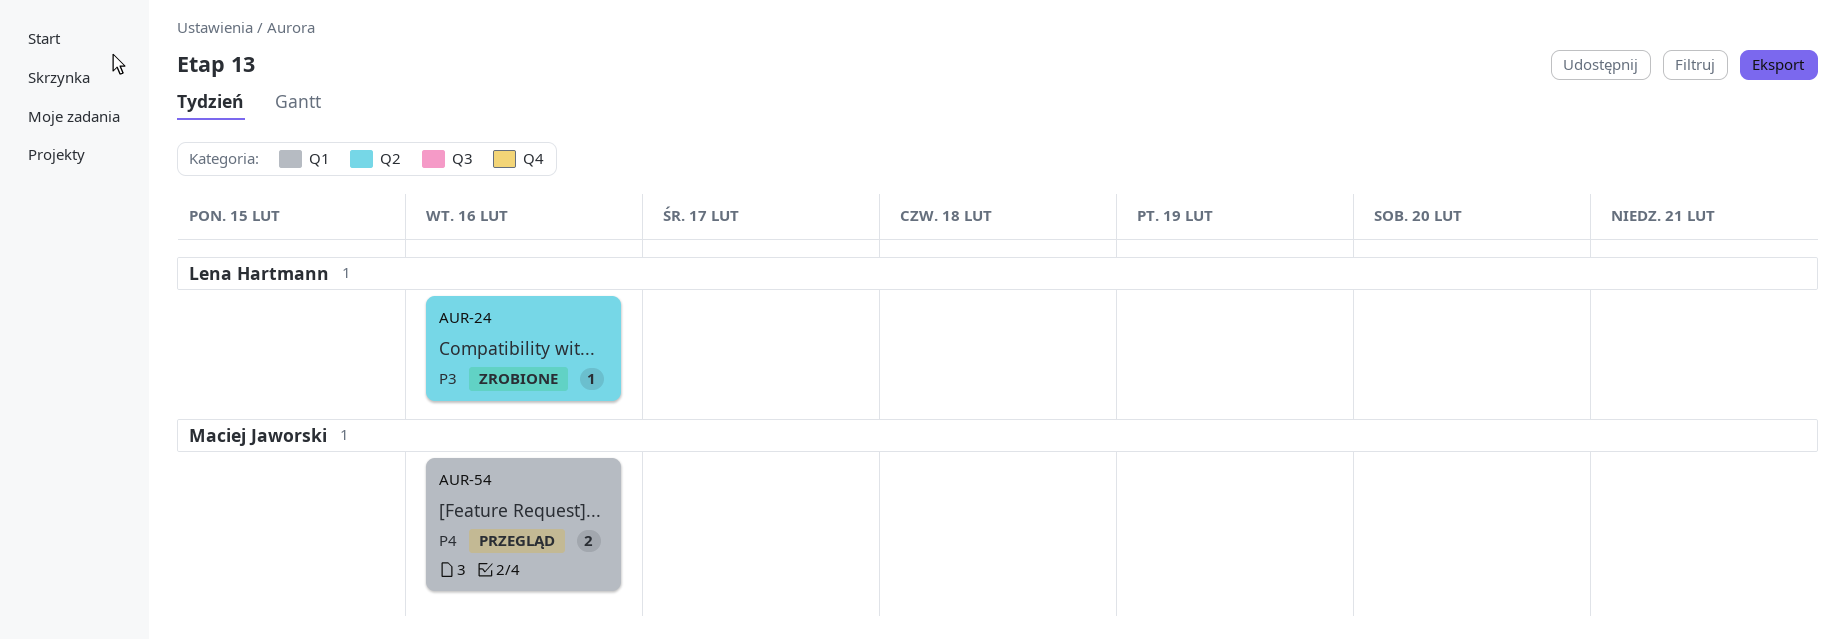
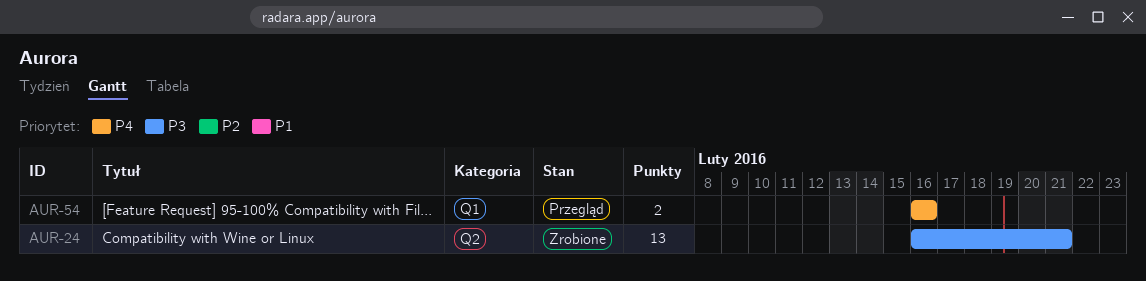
AUR-24, estimate: 1 -> 13
AUR-24, due: Feb 16 -> Feb 21

